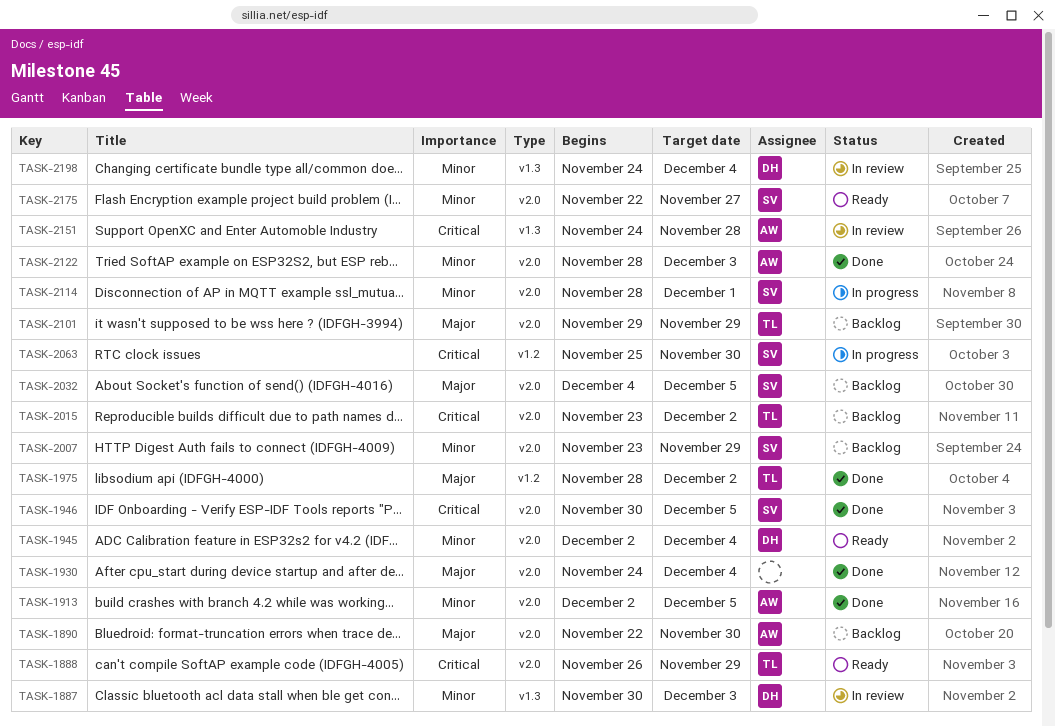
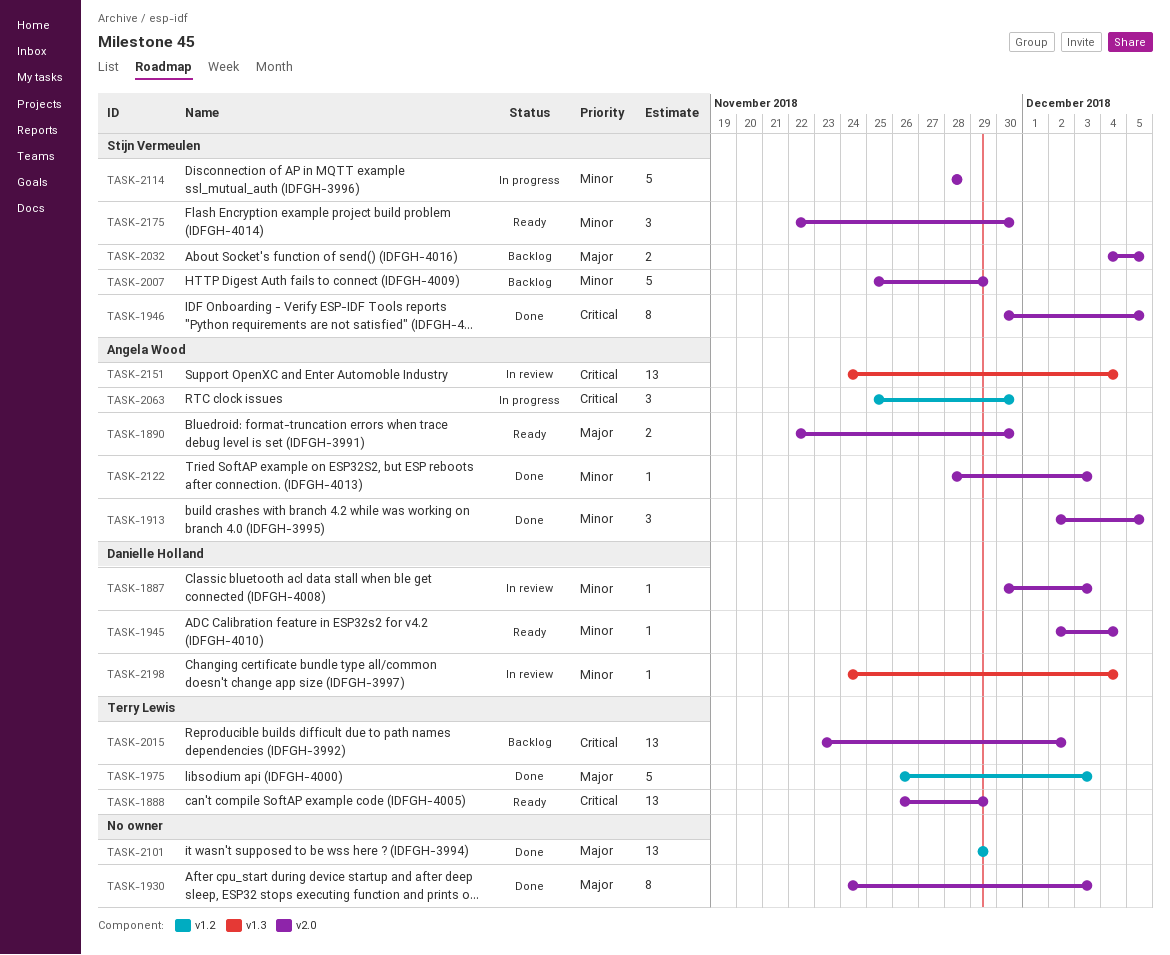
TASK-1887, label: v1.3 -> v2.0
TASK-1890, status: Backlog -> Ready
TASK-1930, due: Dec 4 -> Dec 3
TASK-1975, start: Nov 28 -> Nov 26
TASK-1975, due: Dec 2 -> Dec 3
TASK-2007, start: Nov 23 -> Nov 25
TASK-2063, owner: Stijn Vermeulen -> Angela Wood
TASK-2101, status: Backlog -> Done
TASK-2101, owner: Terry Lewis -> none
TASK-2101, label: v2.0 -> v1.2
TASK-2114, due: Dec 1 -> Nov 28
TASK-2151, due: Nov 28 -> Dec 4
TASK-2175, due: Nov 27 -> Nov 30

